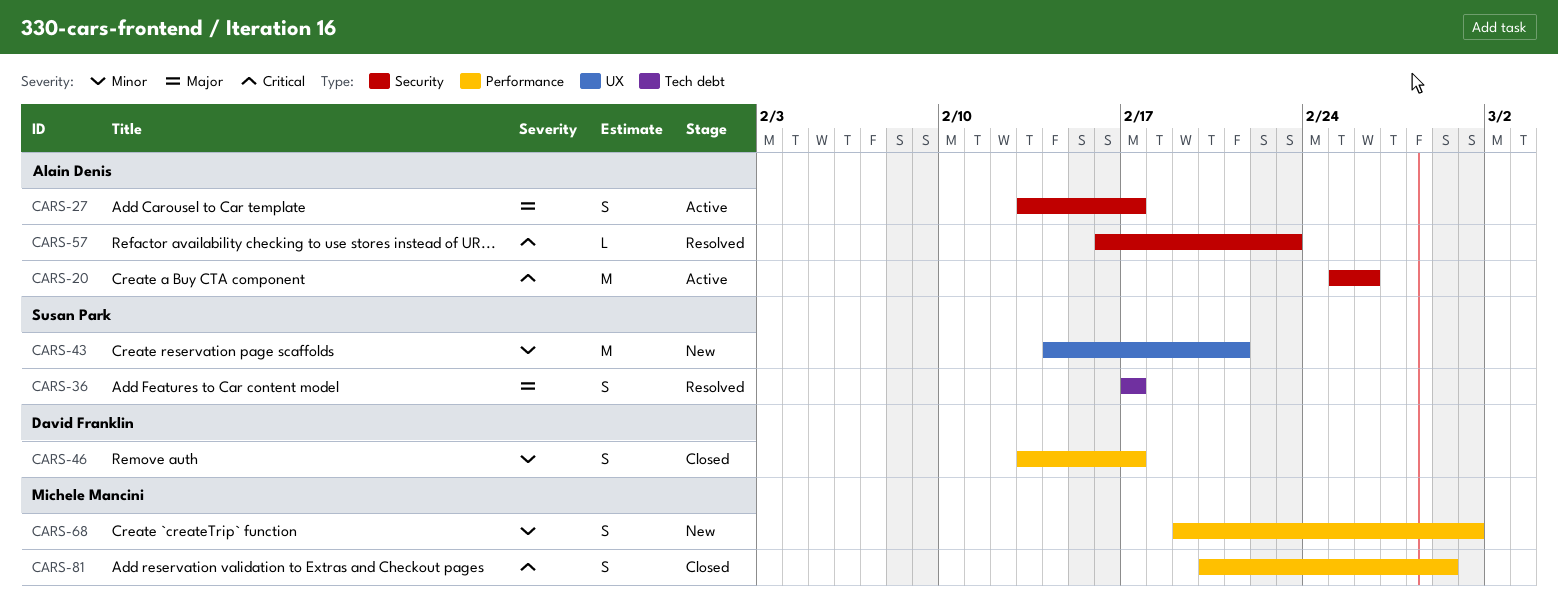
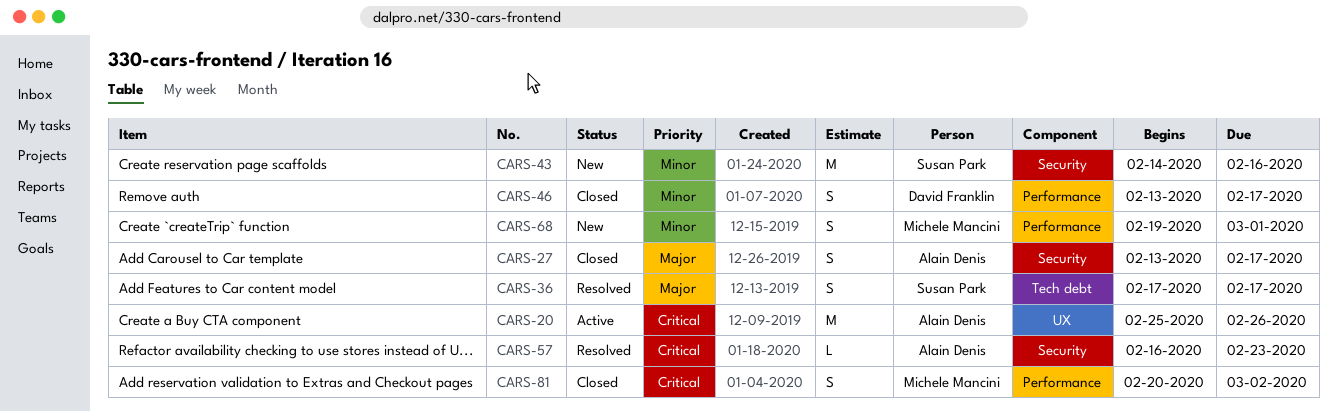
CARS-20, label: Security -> UX
CARS-27, status: Active -> Closed
CARS-43, label: UX -> Security
CARS-43, due: Feb 21 -> Feb 16
CARS-81, due: Feb 29 -> Mar 2

